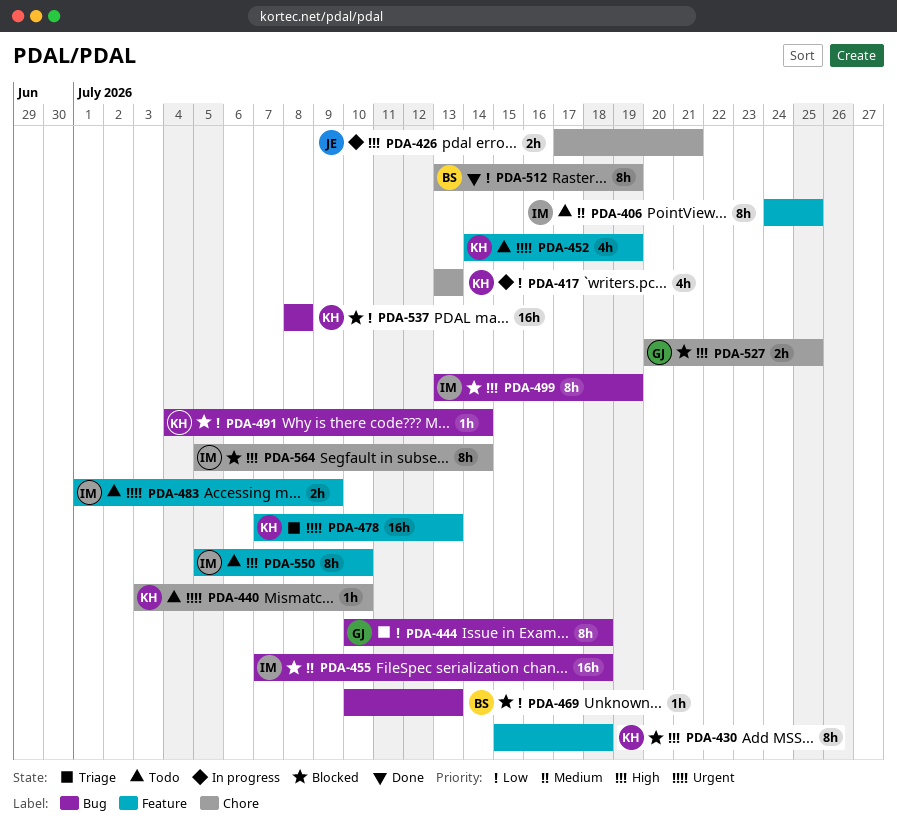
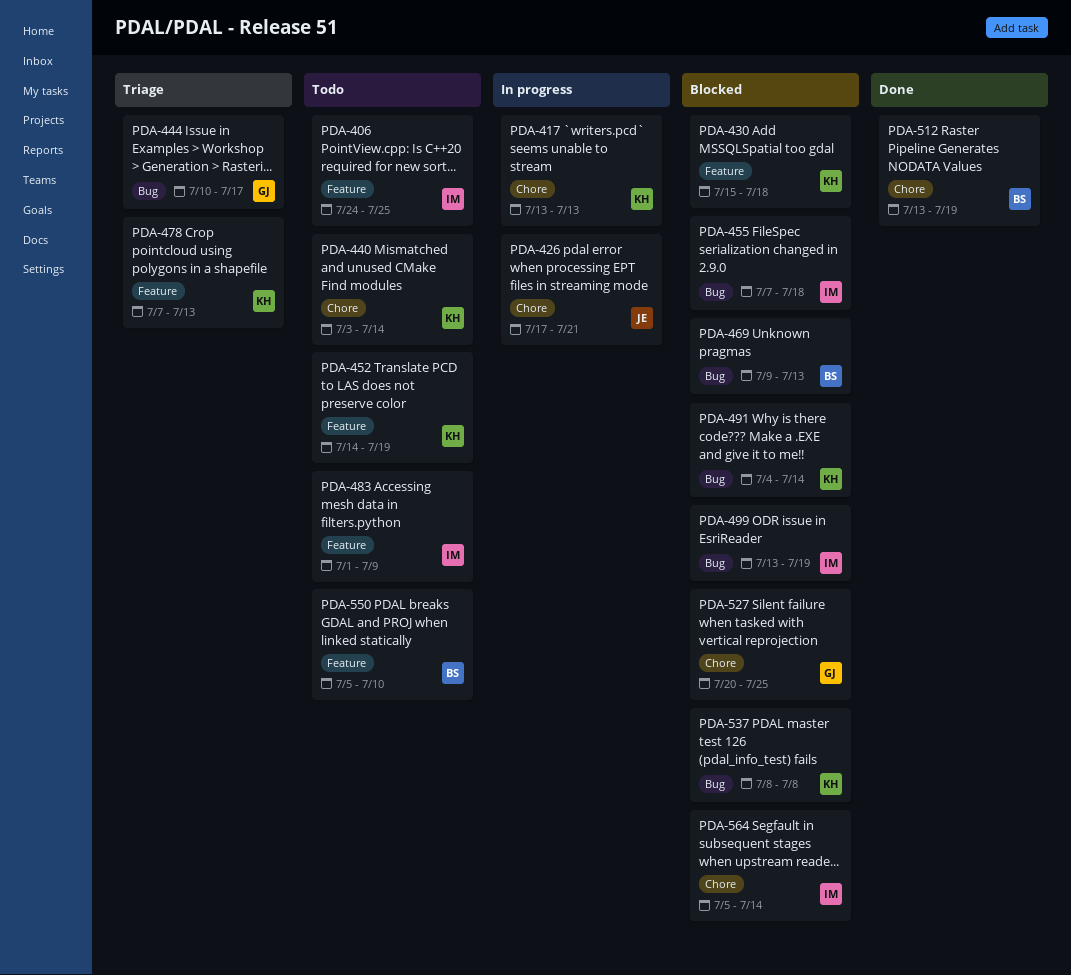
PDA-440, due: Jul 10 -> Jul 14
PDA-444, due: Jul 18 -> Jul 17
PDA-469, start: Jul 10 -> Jul 9
PDA-550, owner: IM -> BS

